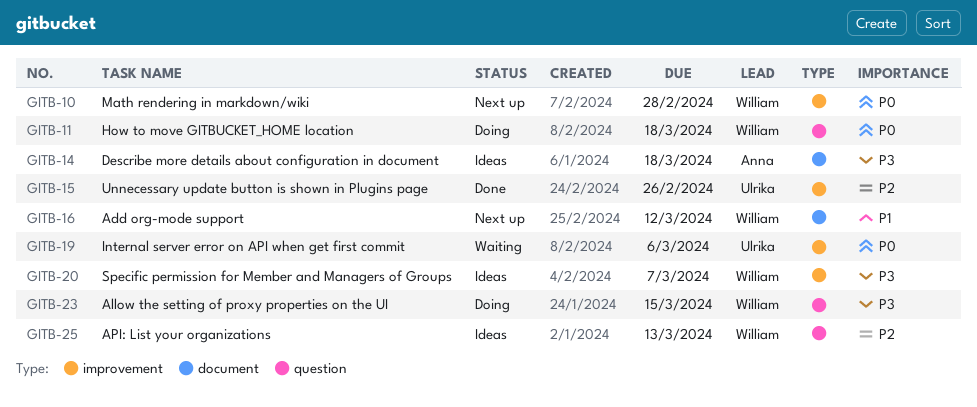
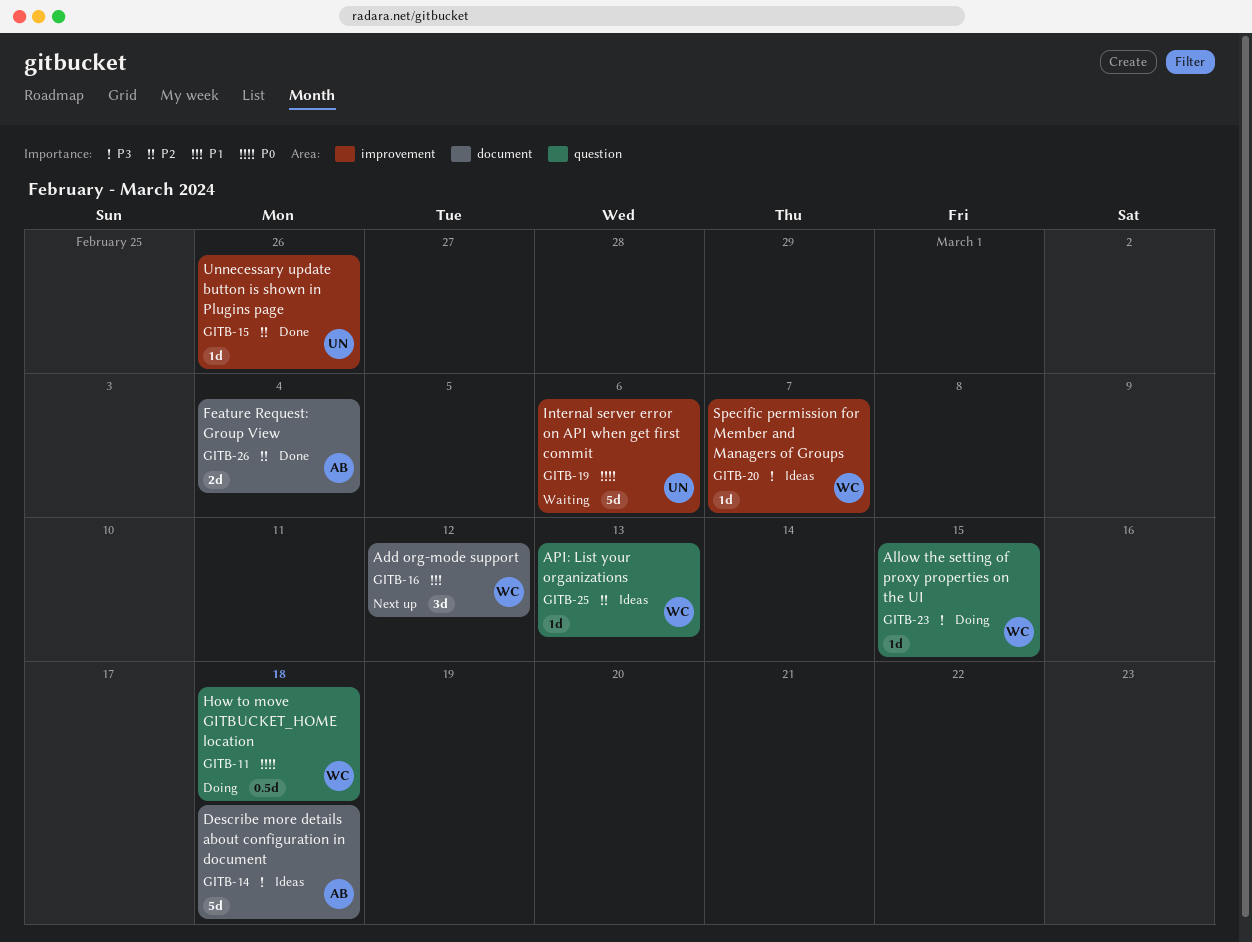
GITB-10: present -> none
GITB-26: none -> present

